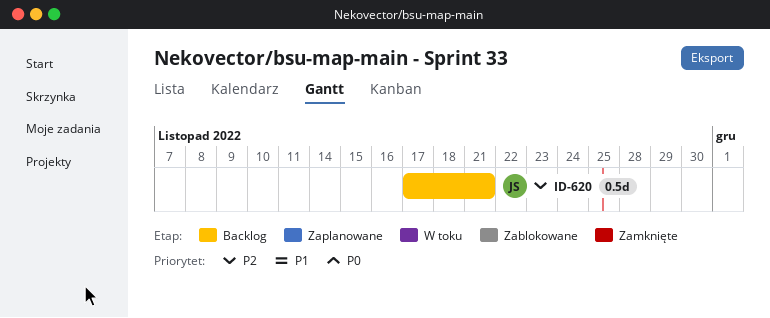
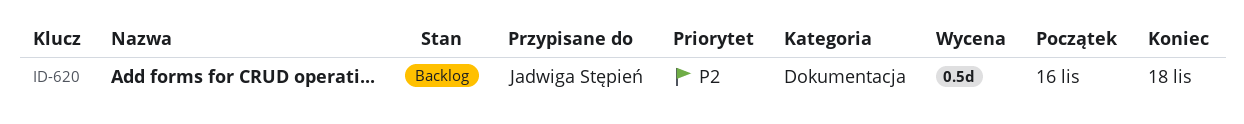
ID-620, start: Nov 17 -> Nov 16
ID-620, due: Nov 21 -> Nov 18

